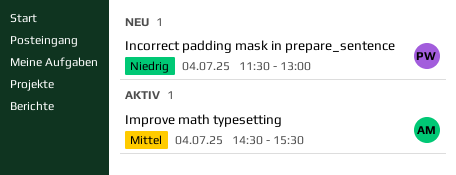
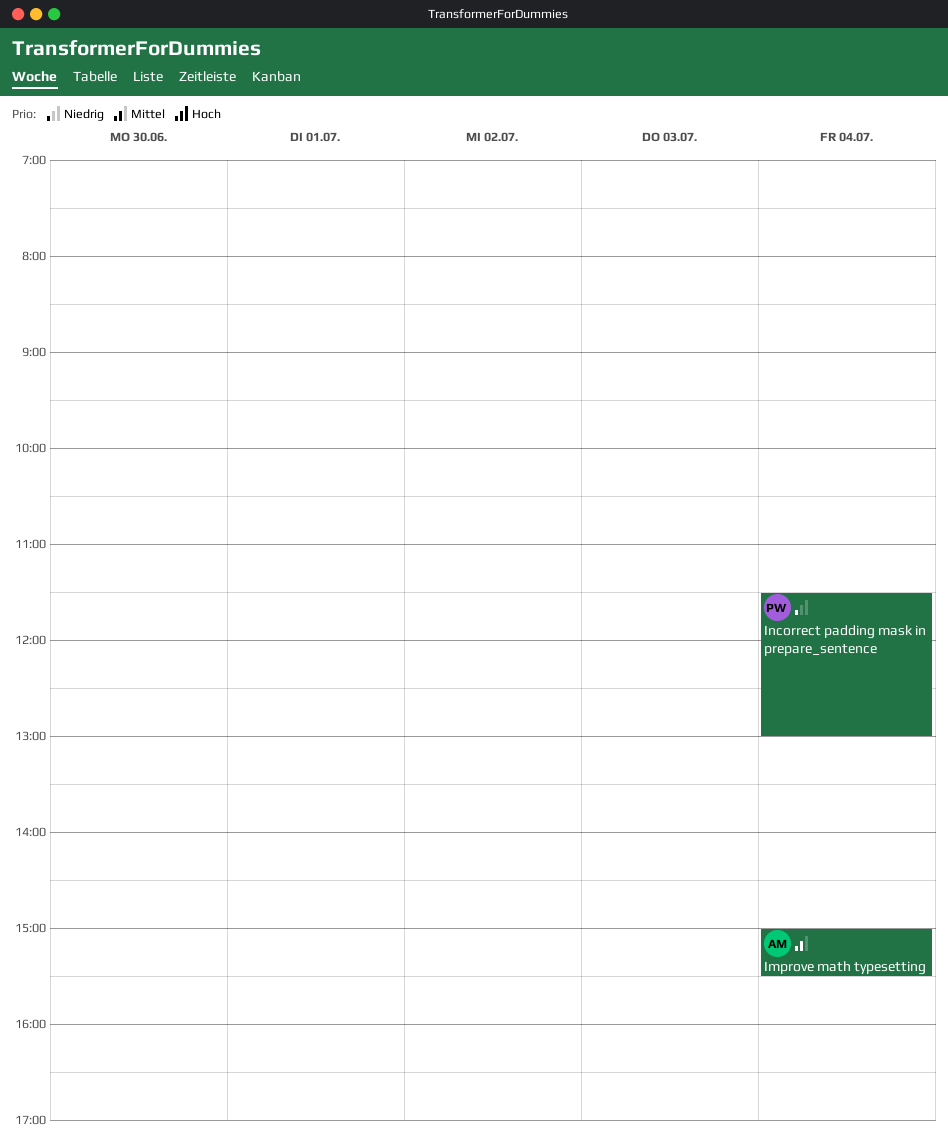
Improve math typesetting, begins: 14:30 -> 15:00

